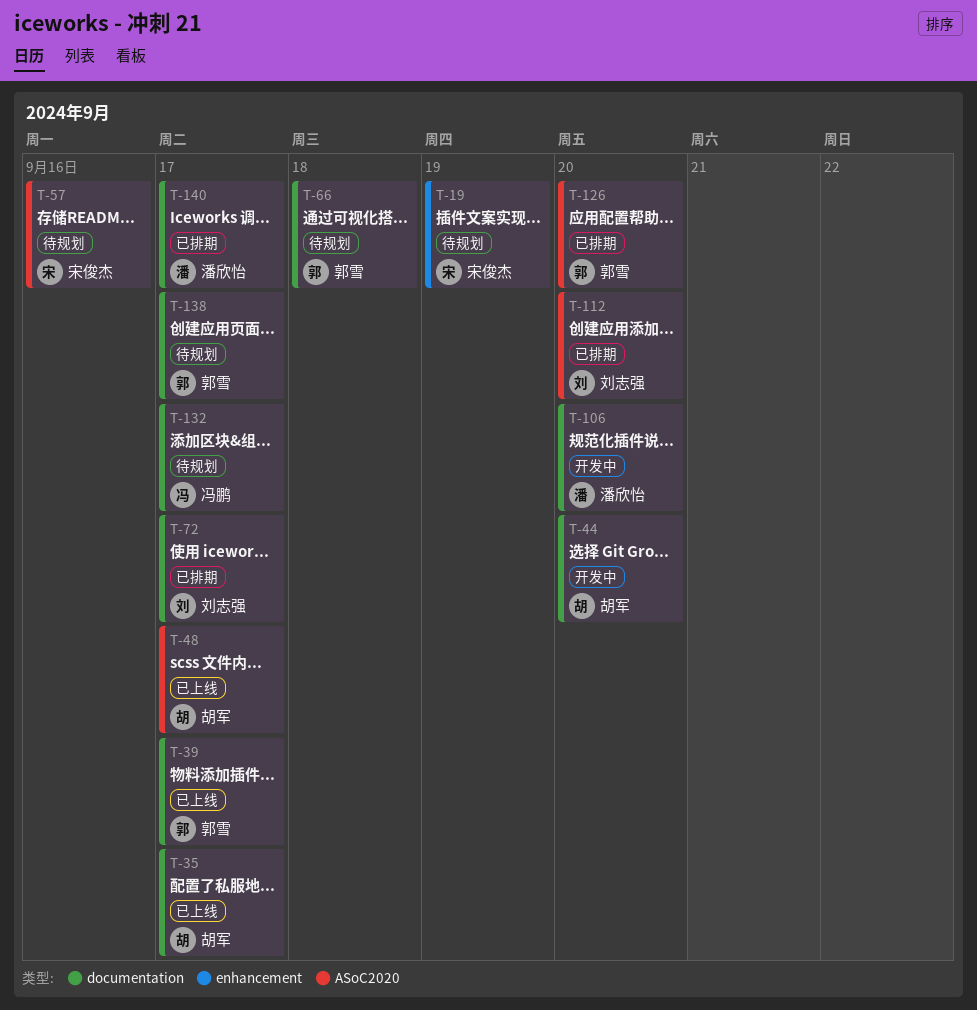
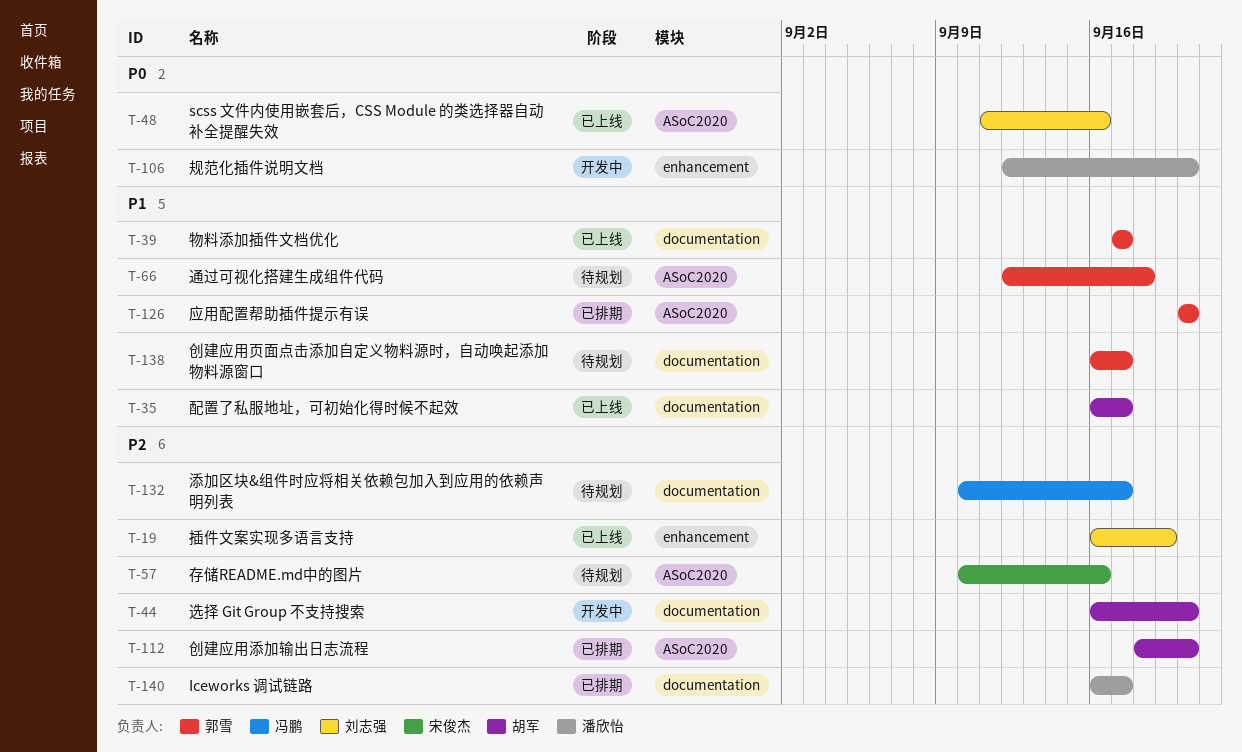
T-19, status: 待规划 -> 已上线
T-19, owner: 宋俊杰 -> 刘志强
T-48, owner: 胡军 -> 刘志强
T-48, due: Sep 17 -> Sep 16
T-66, label: documentation -> ASoC2020
T-72: present -> none
T-106, label: documentation -> enhancement
T-112, owner: 刘志强 -> 胡军

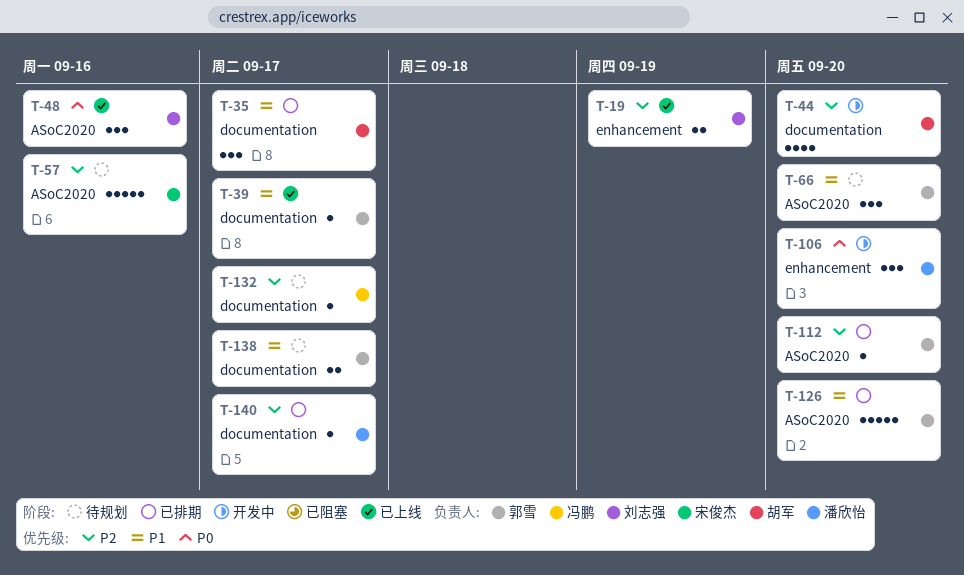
T-35, status: 已上线 -> 已排期
T-66, due: Sep 18 -> Sep 20
T-112, owner: 胡军 -> 郭雪

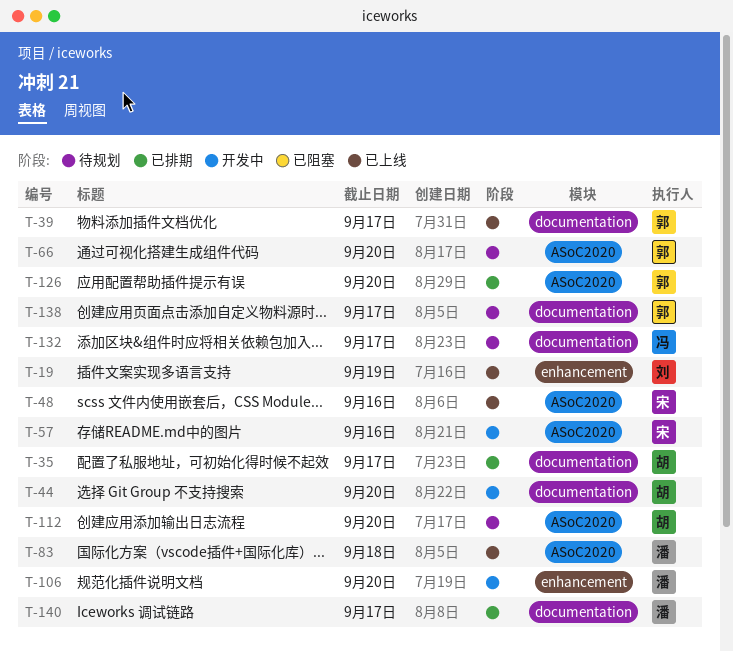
T-48, owner: 刘志强 -> 宋俊杰
T-57, status: 待规划 -> 开发中
T-83: none -> present
T-112, status: 已排期 -> 待规划
T-112, owner: 郭雪 -> 胡军

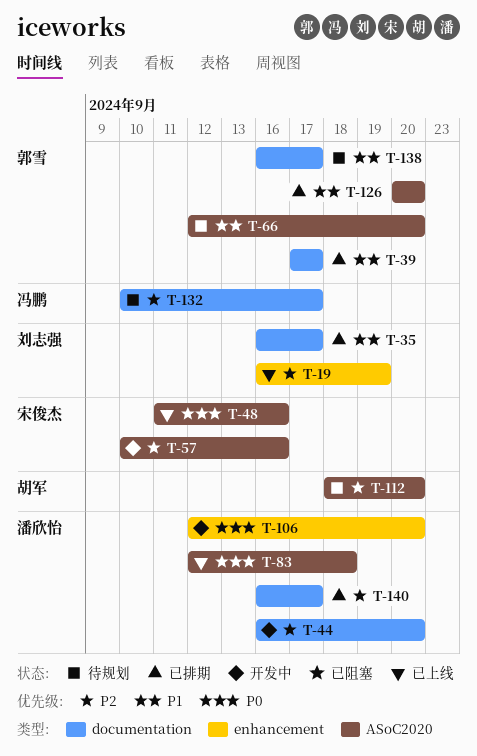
T-35, owner: 胡军 -> 刘志强
T-39, status: 已上线 -> 已排期
T-44, owner: 胡军 -> 潘欣怡

